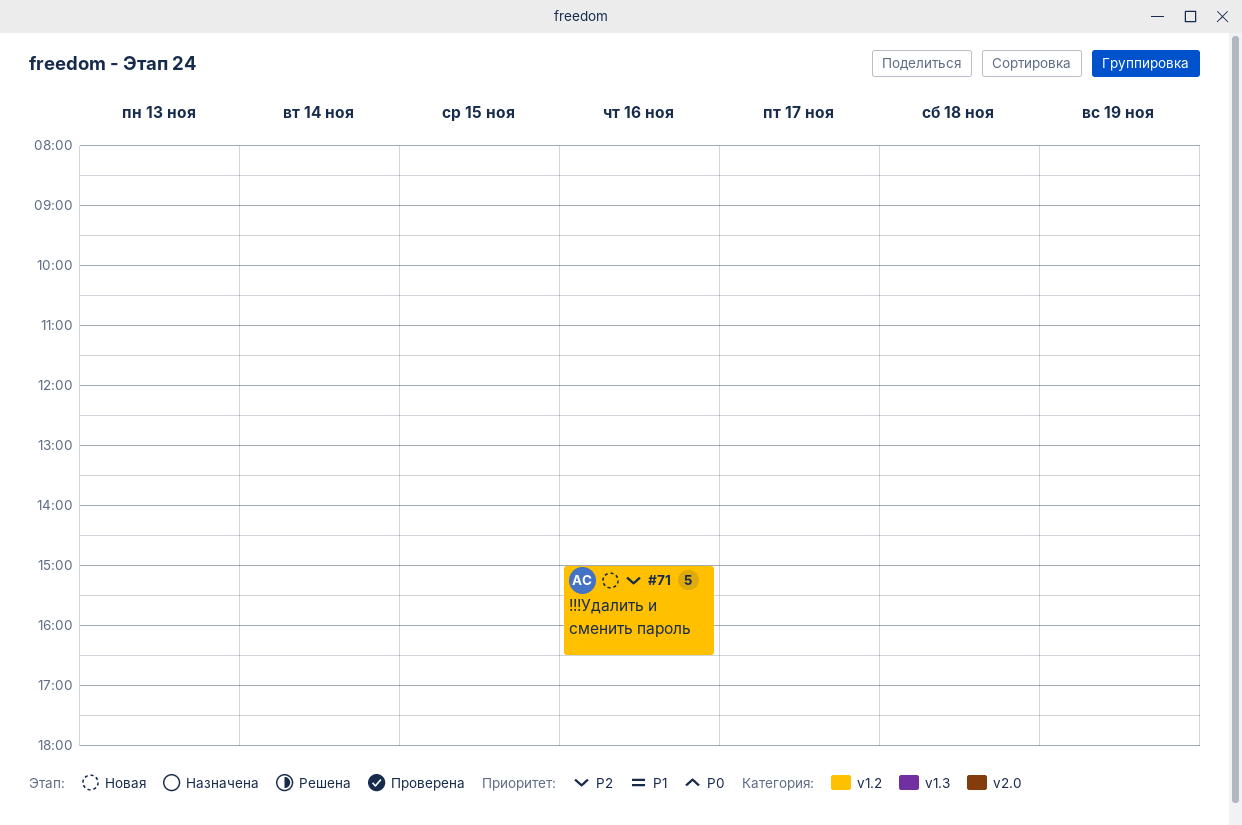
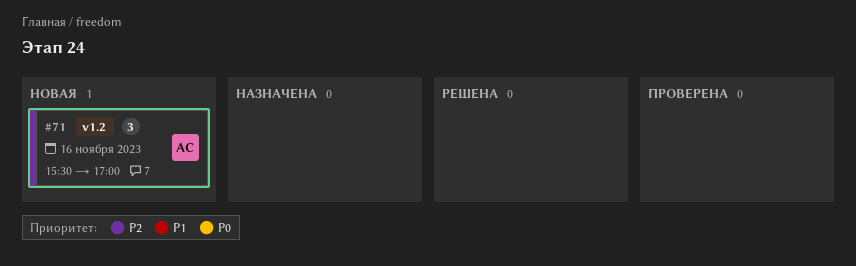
#71, estimate: 5 -> 3
#71, begins: 15:00 -> 15:30
#71, ends: 16:30 -> 17:00

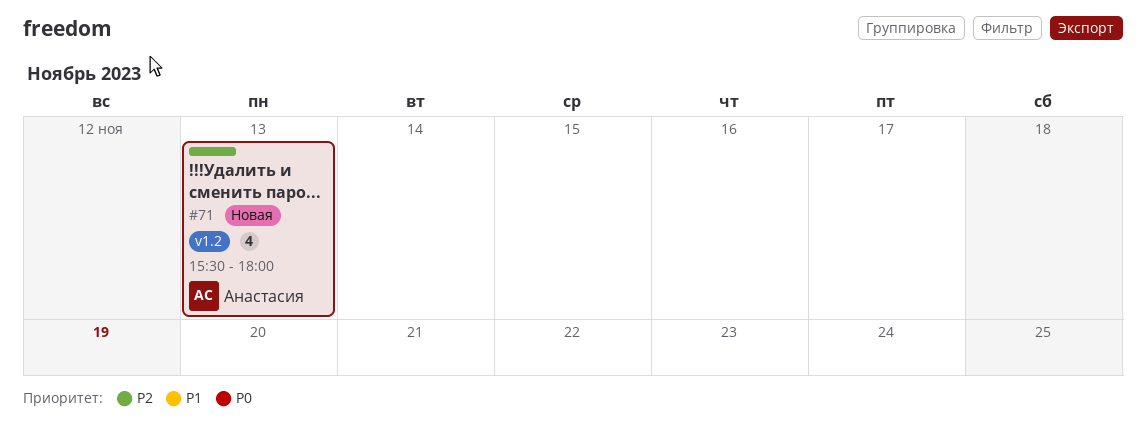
#71, estimate: 3 -> 4
#71, day: Nov 16 -> Nov 13
#71, ends: 17:00 -> 18:00

